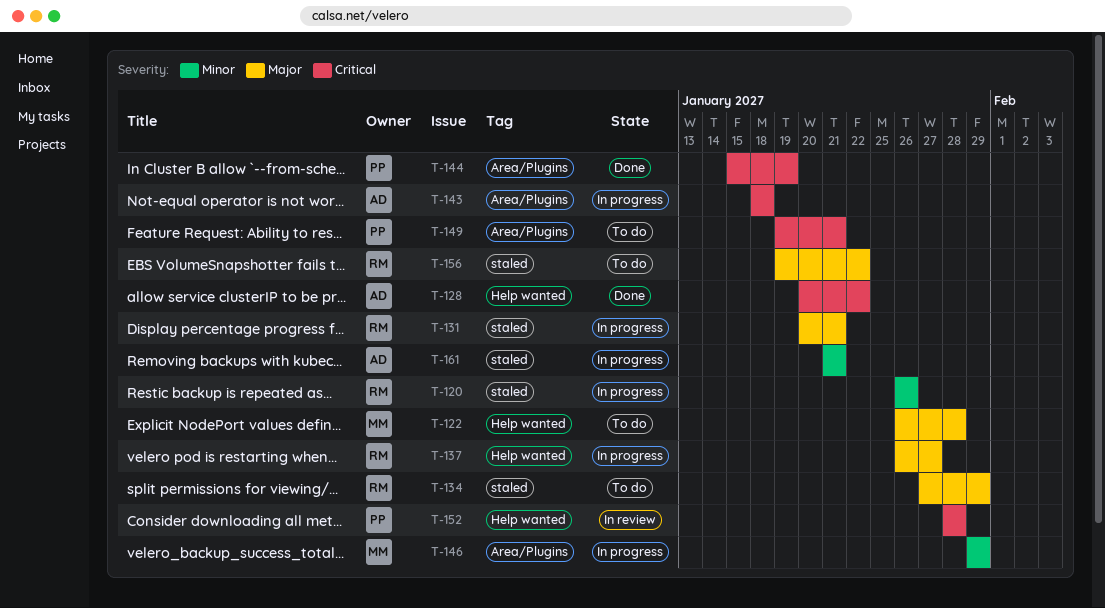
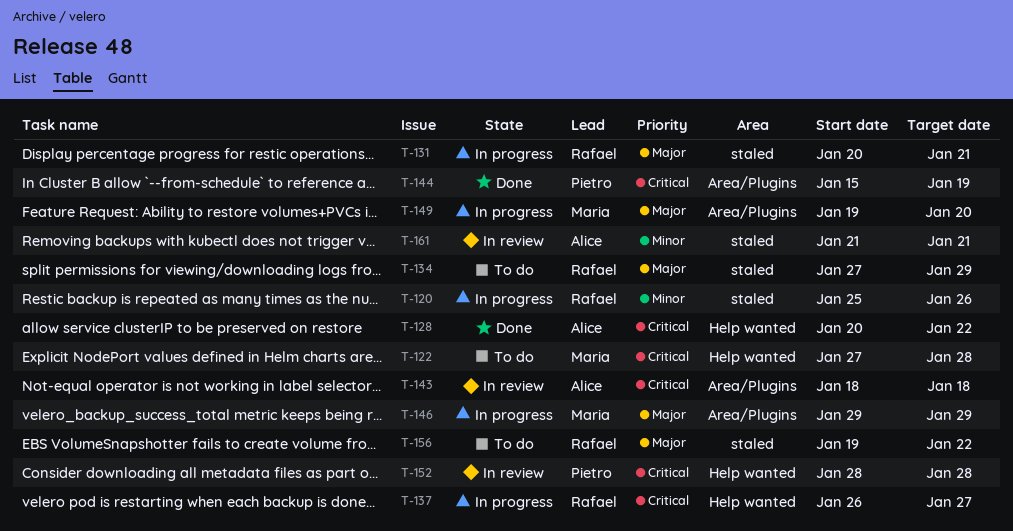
T-120, start: Jan 26 -> Jan 25
T-122, priority: Major -> Critical
T-122, start: Jan 26 -> Jan 27
T-137, priority: Major -> Critical
T-143, status: In progress -> In review
T-146, priority: Minor -> Major
T-149, status: To do -> In progress
T-149, owner: Pietro -> Maria
T-149, priority: Critical -> Major
T-149, due: Jan 21 -> Jan 20
T-161, status: In progress -> In review

